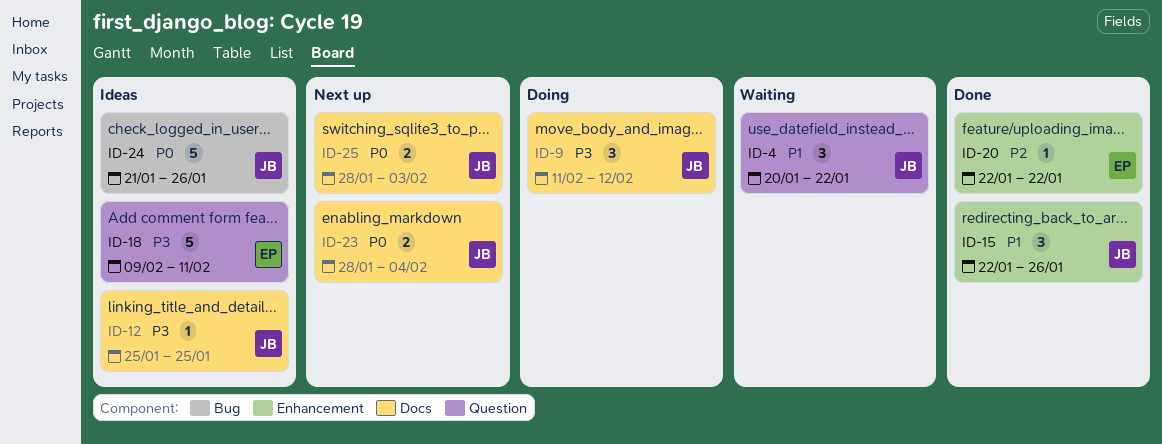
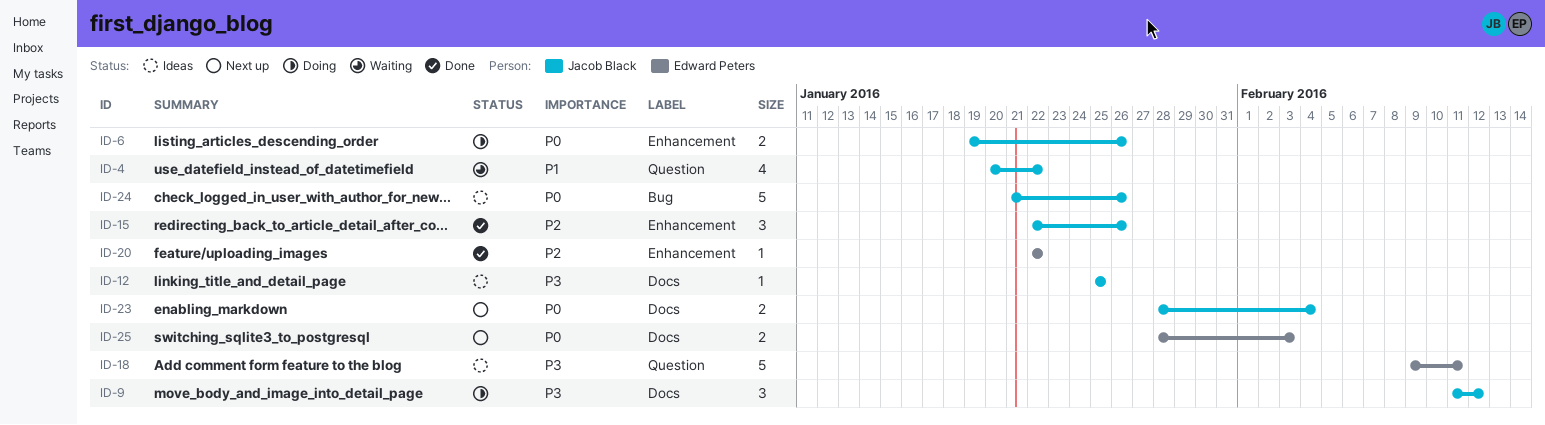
ID-4, estimate: 3 -> 4
ID-6: none -> present
ID-15, priority: P1 -> P2
ID-25, owner: Jacob Black -> Edward Peters

